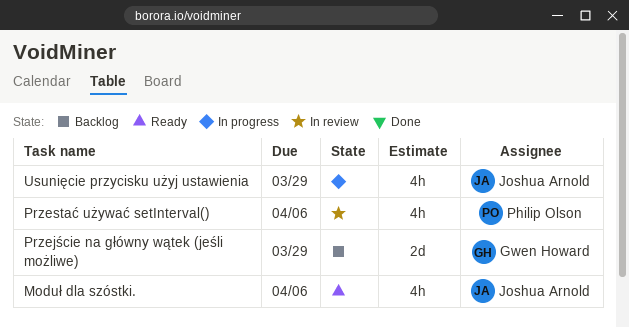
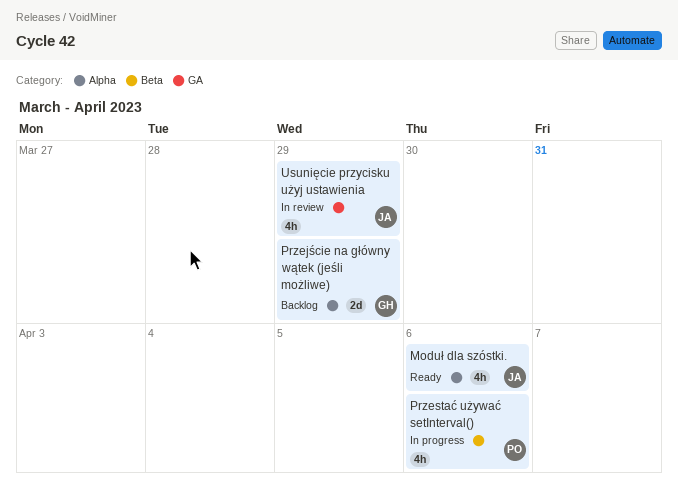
Przestać używać setInterval(), status: In review -> In progress
Usunięcie przycisku użyj ustawienia, status: In progress -> In review

